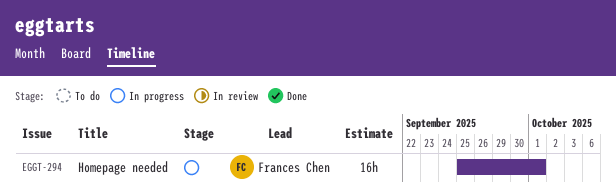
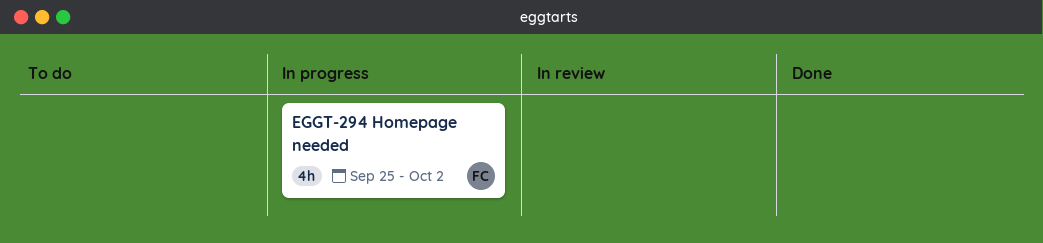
EGGT-294, estimate: 16h -> 4h
EGGT-294, due: Oct 1 -> Oct 2

